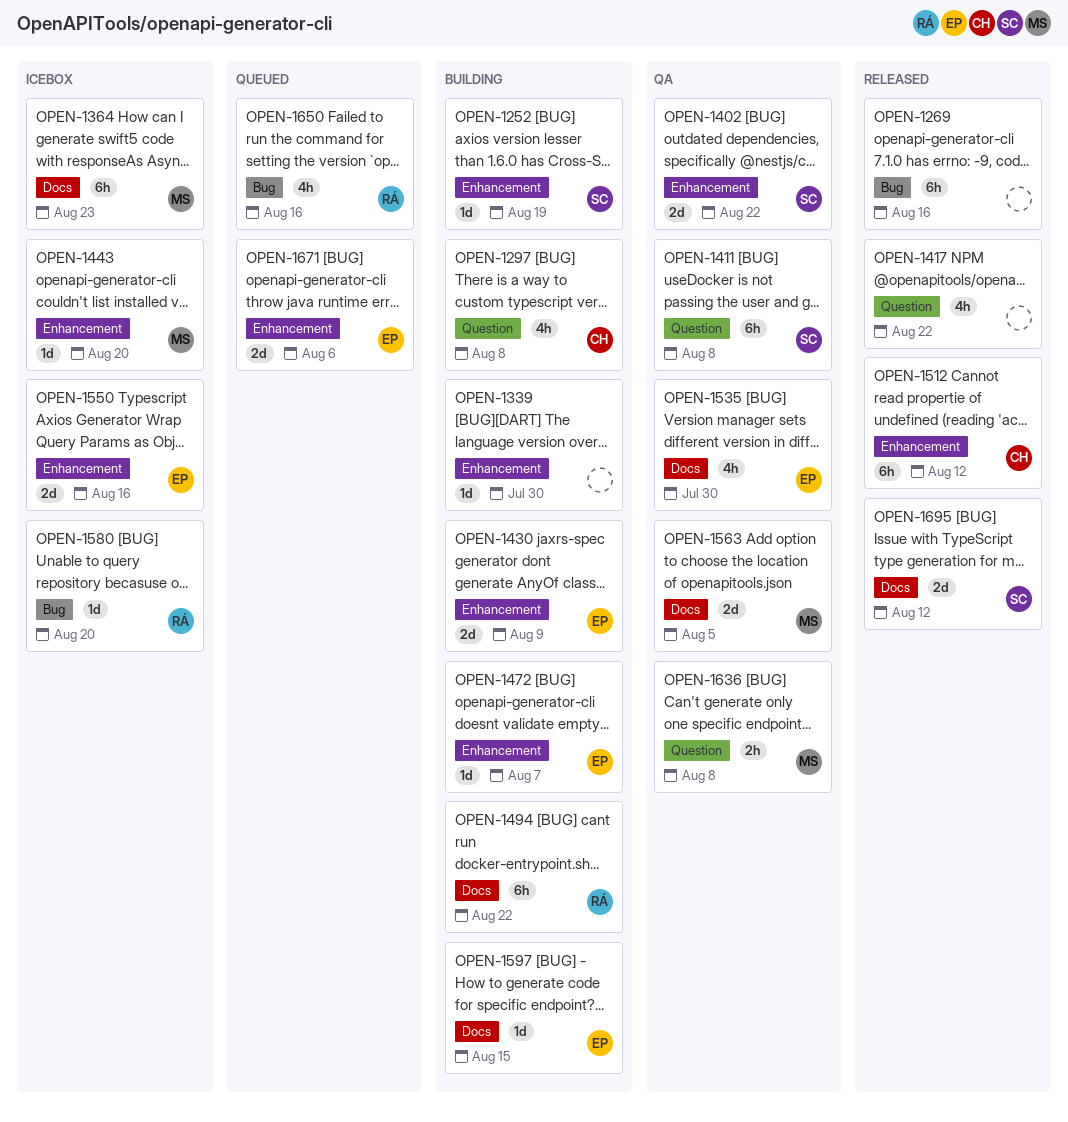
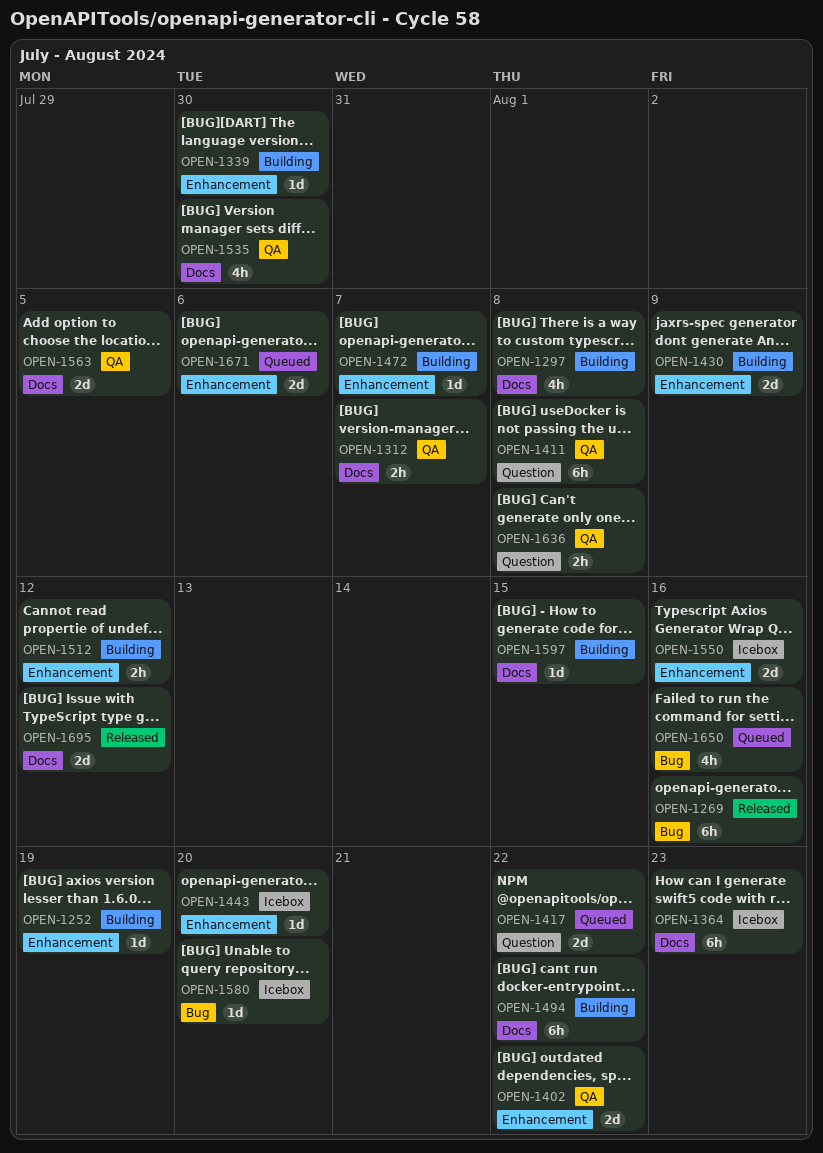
OPEN-1297, label: Question -> Docs
OPEN-1312: none -> present
OPEN-1417, status: Released -> Queued
OPEN-1417, estimate: 4h -> 2d
OPEN-1512, status: Released -> Building
OPEN-1512, estimate: 6h -> 2h

